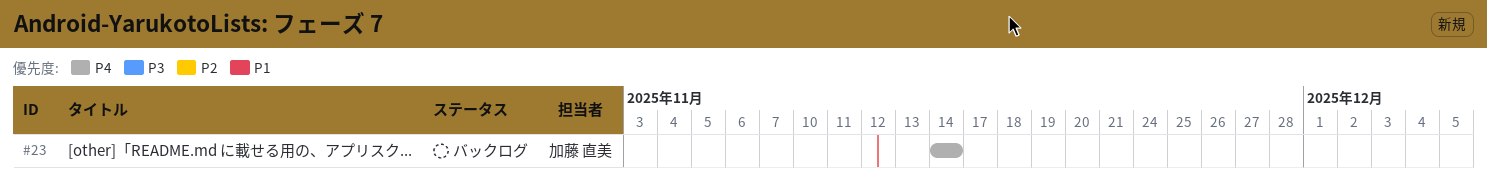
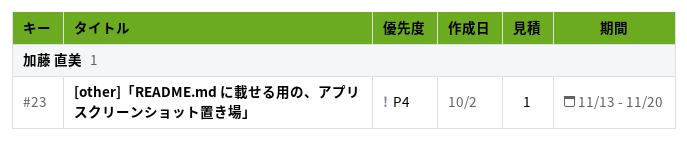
#23, start: Nov 14 -> Nov 13
#23, due: Nov 14 -> Nov 20

